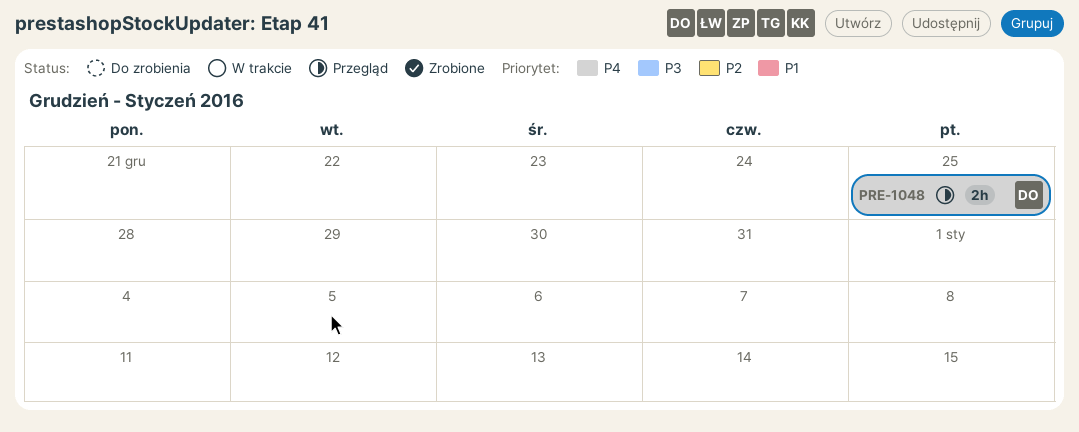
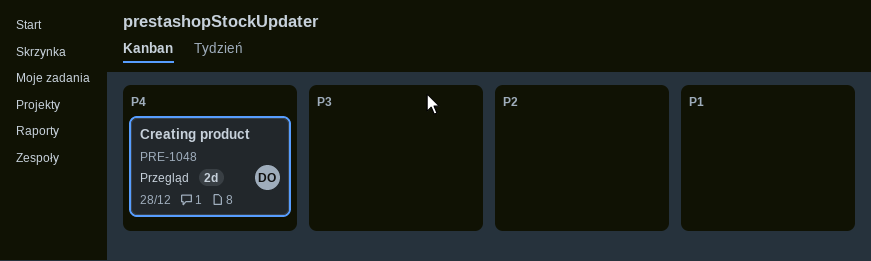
PRE-1048, estimate: 2h -> 2d
PRE-1048, due: Dec 25 -> Dec 28

